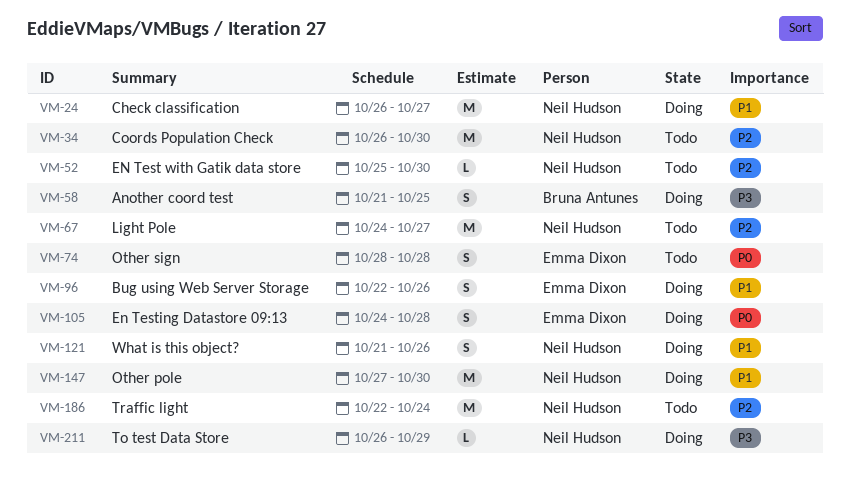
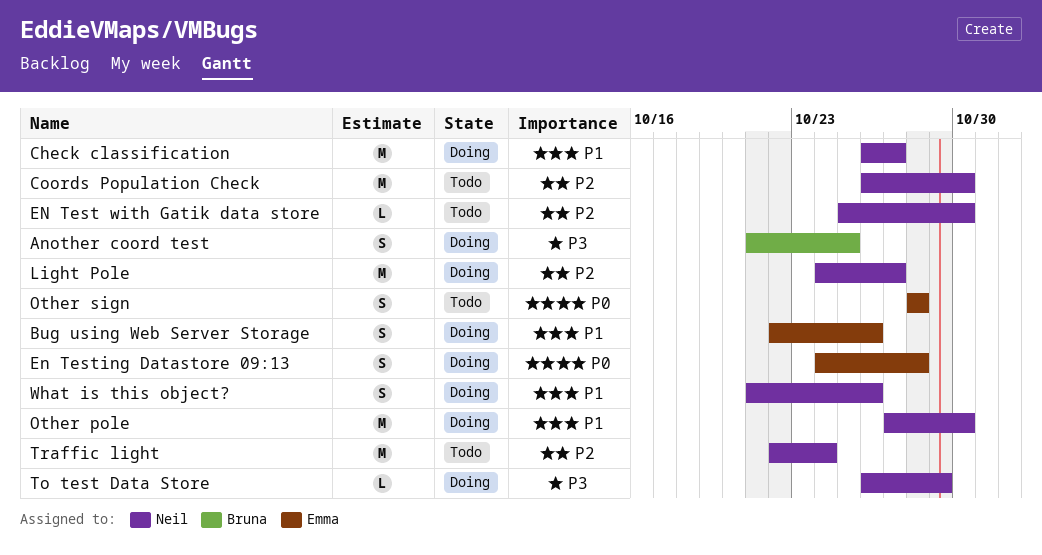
Light Pole, status: Todo -> Doing

